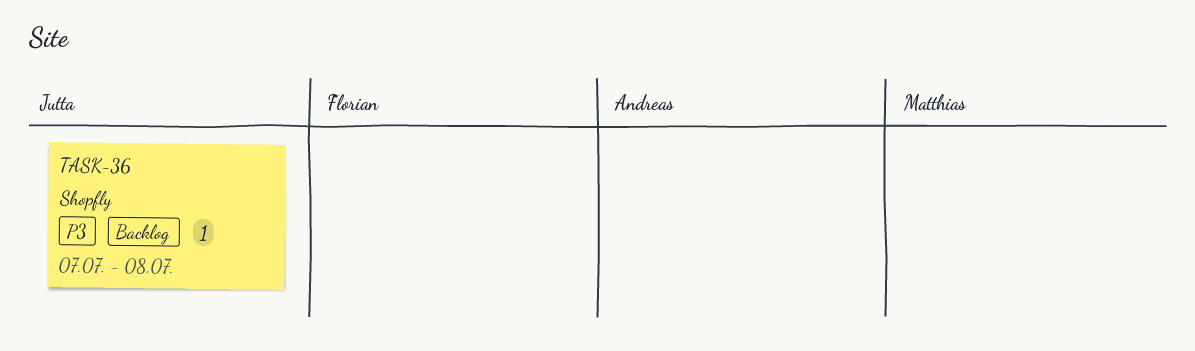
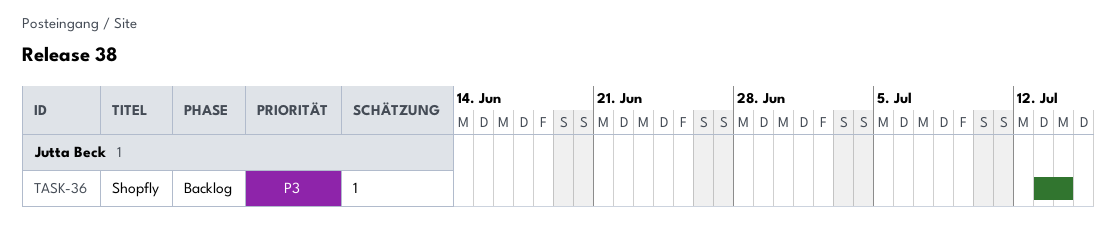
TASK-36, start: Jul 7 -> Jul 13
TASK-36, due: Jul 8 -> Jul 14

